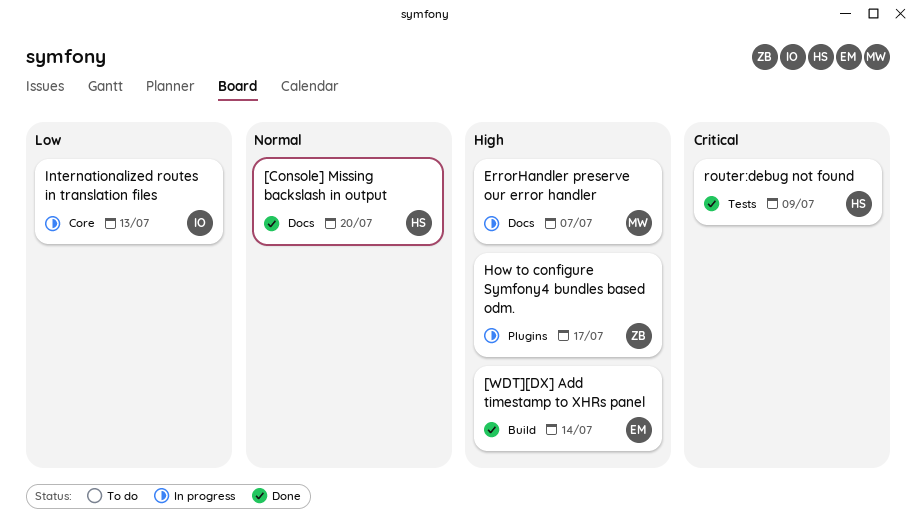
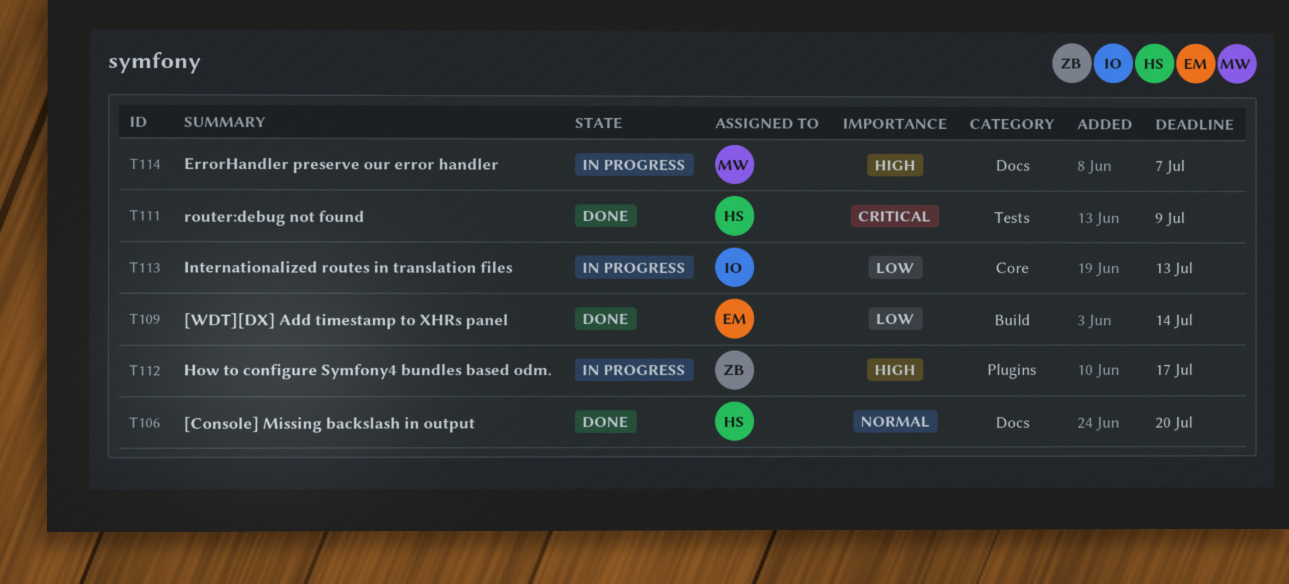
[WDT][DX] Add timestamp to XHRs panel, priority: High -> Low

